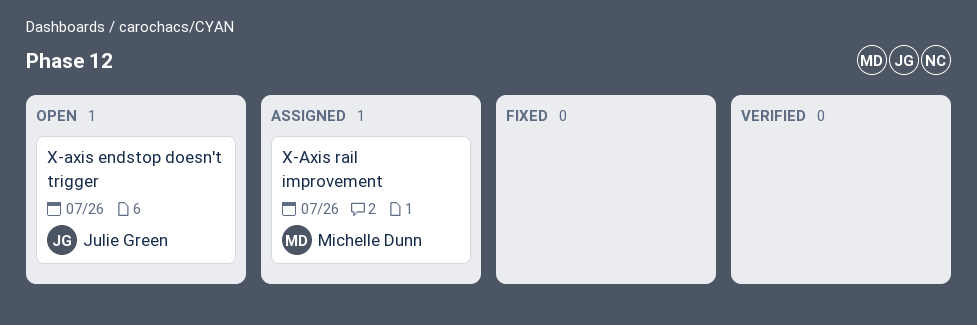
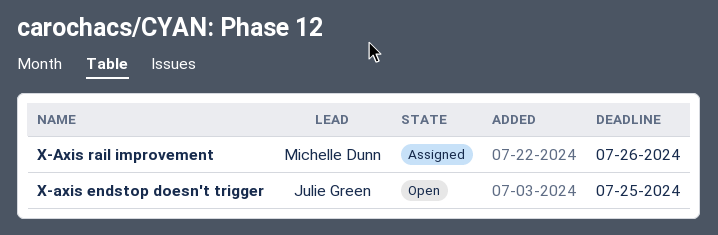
X-axis endstop doesn't trigger, due: Jul 26 -> Jul 25

